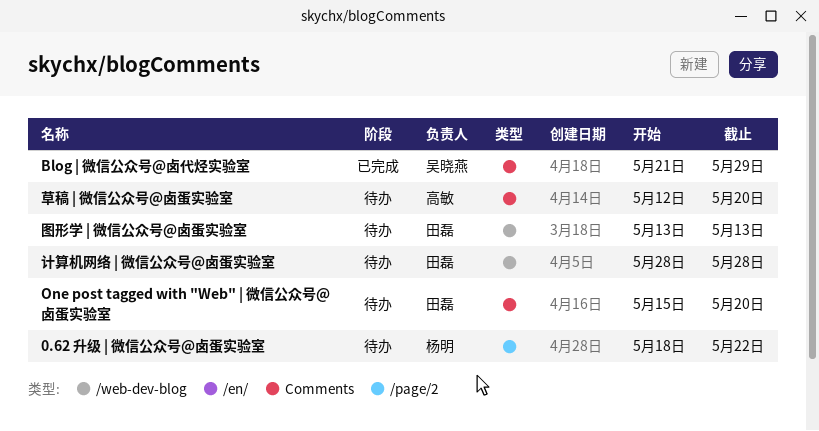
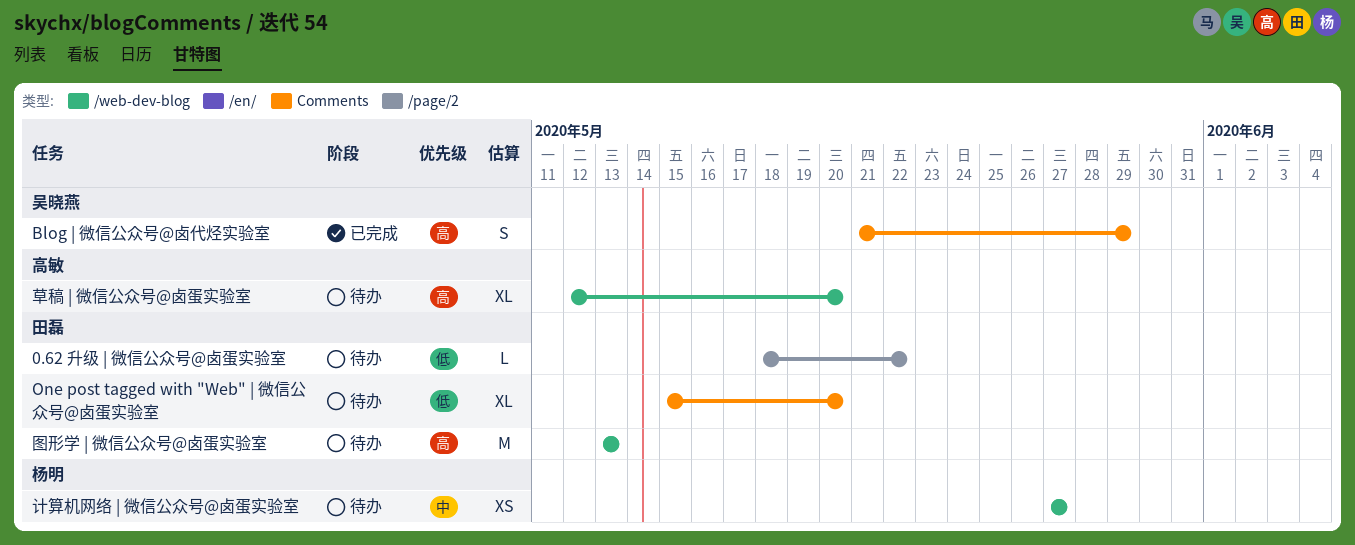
0.62 升级 | 微信公众号@卤蛋实验室, owner: 杨明 -> 田磊
草稿 | 微信公众号@卤蛋实验室, label: Comments -> /web-dev-blog
计算机网络 | 微信公众号@卤蛋实验室, owner: 田磊 -> 杨明
计算机网络 | 微信公众号@卤蛋实验室, start: May 28 -> May 27
计算机网络 | 微信公众号@卤蛋实验室, due: May 28 -> May 27

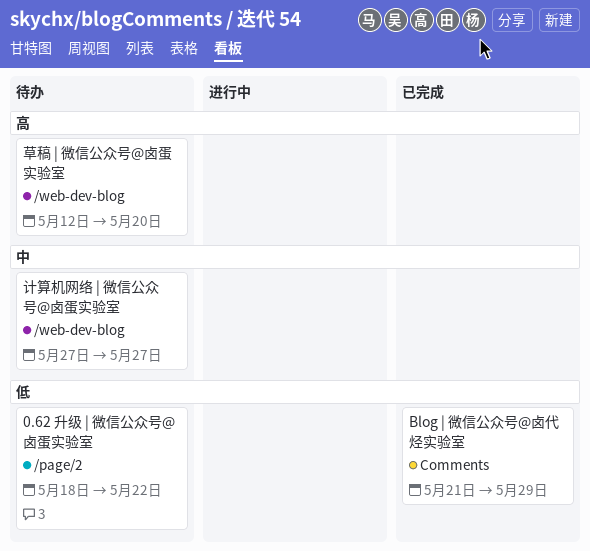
Blog | 微信公众号@卤代烃实验室, priority: 高 -> 低
One post tagged with "Web" | 微信公众号@卤蛋实验室: present -> none
图形学 | 微信公众号@卤蛋实验室: present -> none

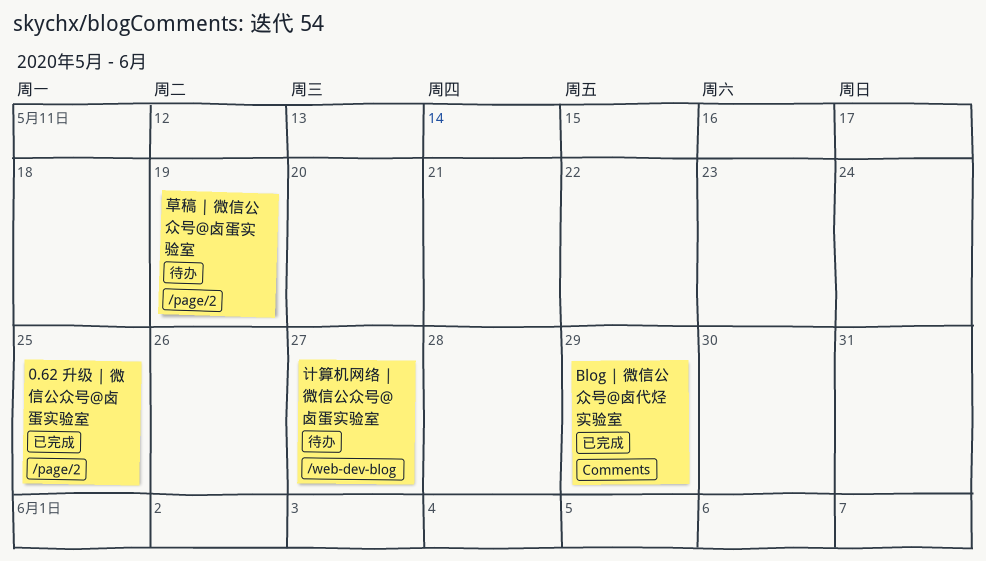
0.62 升级 | 微信公众号@卤蛋实验室, status: 待办 -> 已完成
0.62 升级 | 微信公众号@卤蛋实验室, due: May 22 -> May 25
草稿 | 微信公众号@卤蛋实验室, label: /web-dev-blog -> /page/2
草稿 | 微信公众号@卤蛋实验室, due: May 20 -> May 19

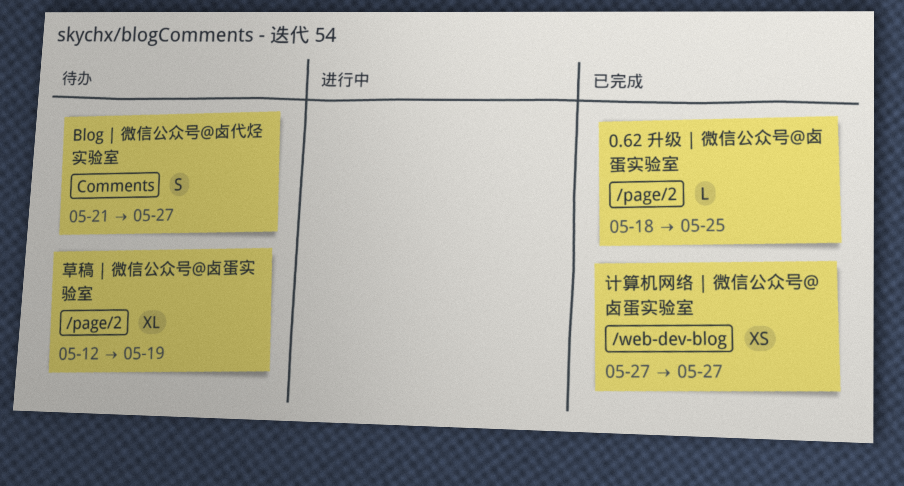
Blog | 微信公众号@卤代烃实验室, status: 已完成 -> 待办
Blog | 微信公众号@卤代烃实验室, due: May 29 -> May 27
计算机网络 | 微信公众号@卤蛋实验室, status: 待办 -> 已完成

